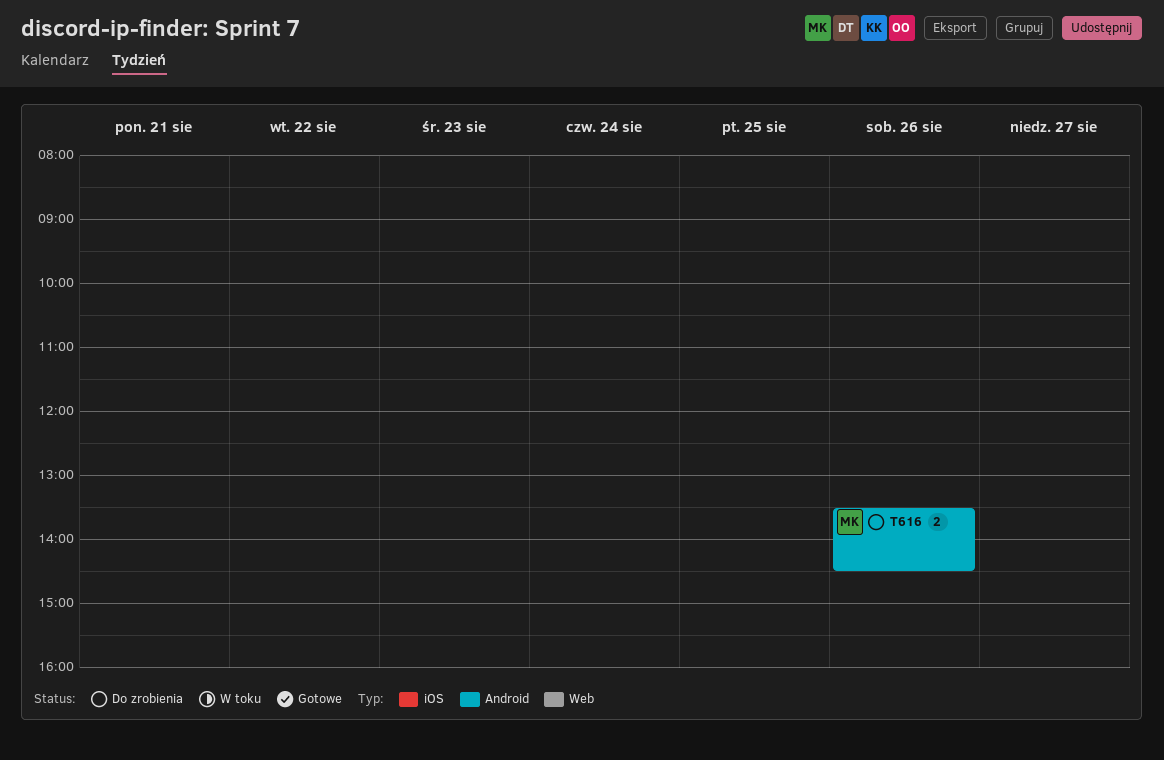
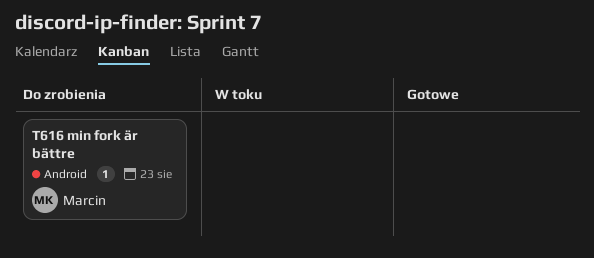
T616, estimate: 2 -> 1
T616, day: Aug 26 -> Aug 23

